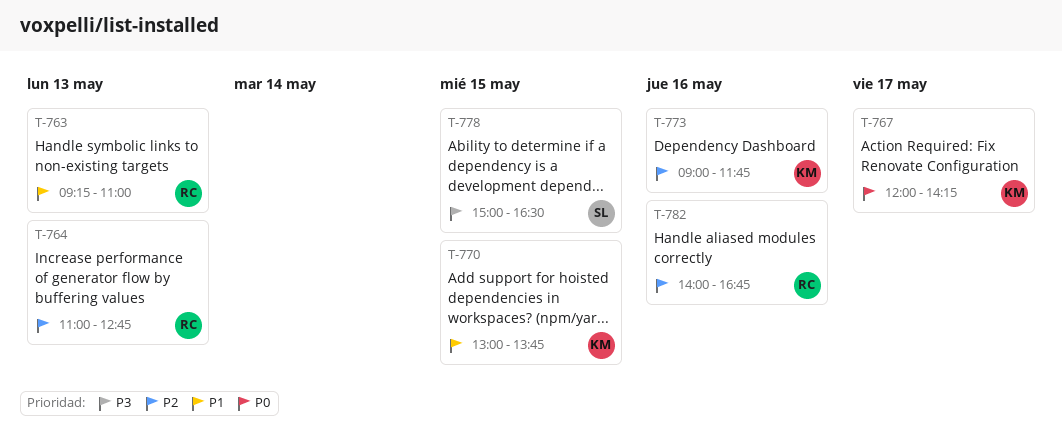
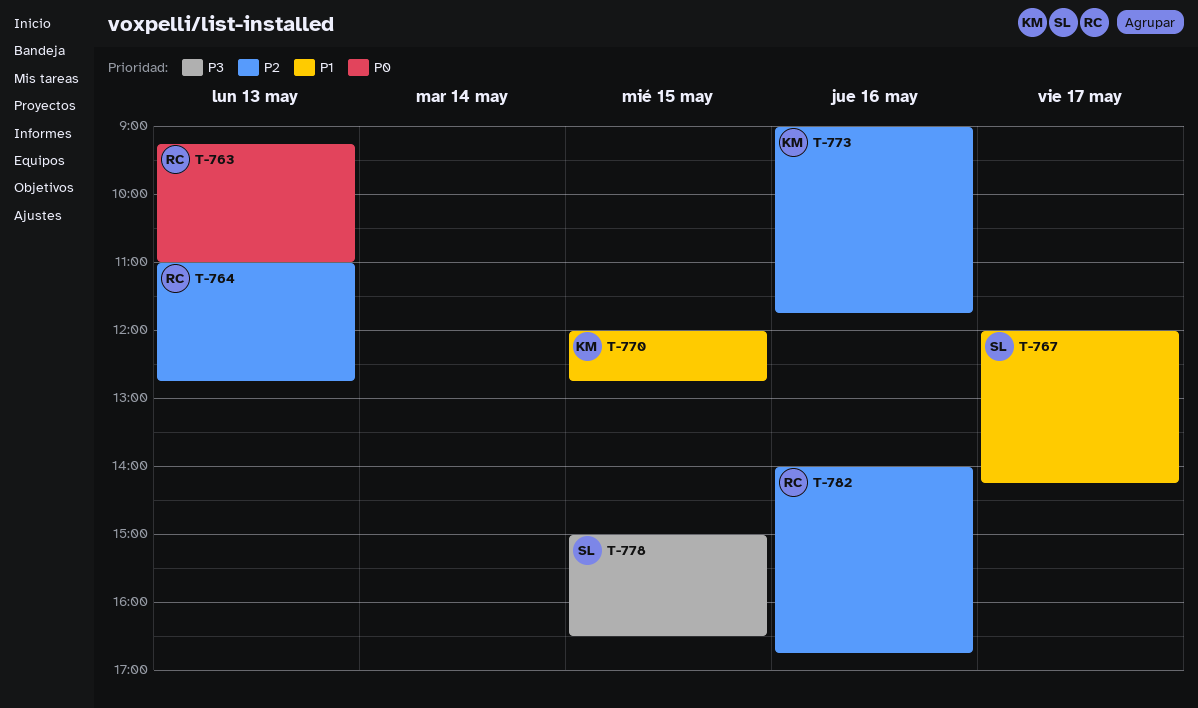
T-763, priority: P1 -> P0
T-767, owner: KM -> SL
T-767, priority: P0 -> P1
T-770, begins: 13:00 -> 12:00
T-770, ends: 13:45 -> 12:45

